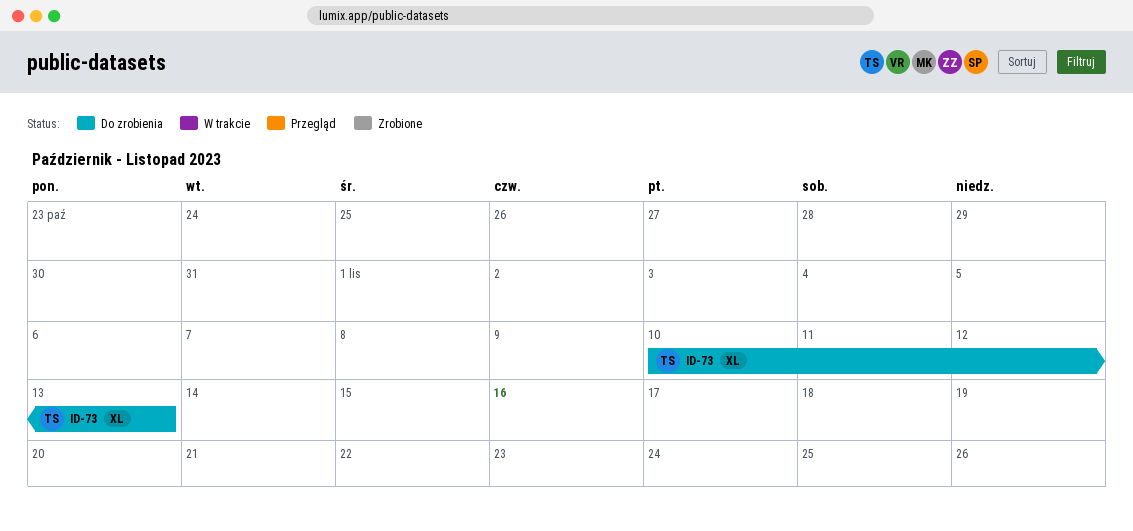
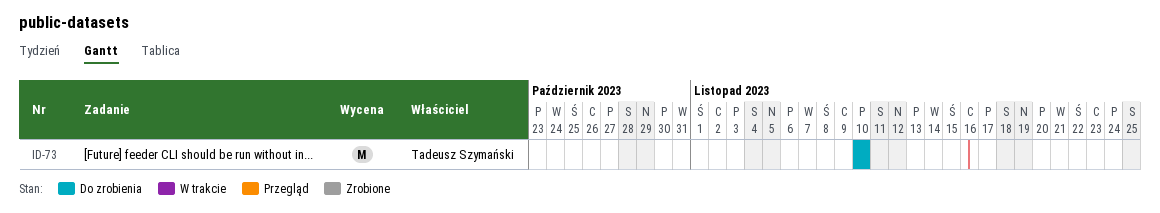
ID-73, estimate: XL -> M
ID-73, due: Nov 13 -> Nov 10

